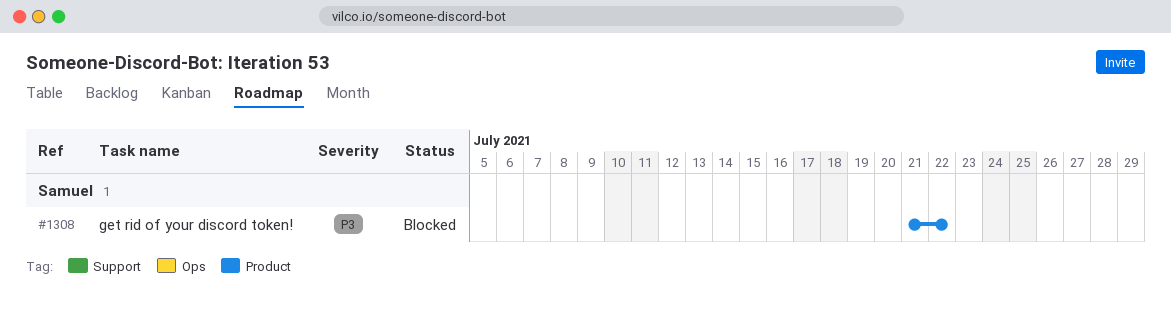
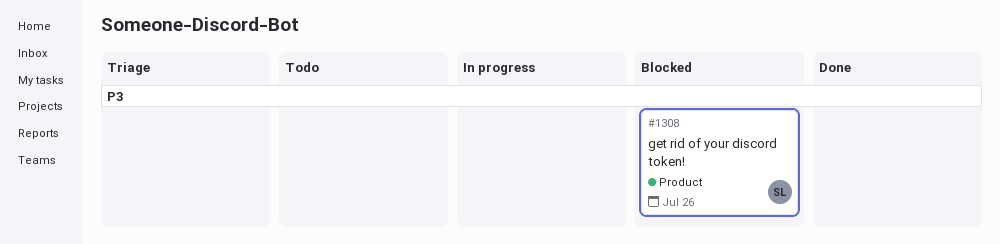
#1308, due: Jul 22 -> Jul 26

